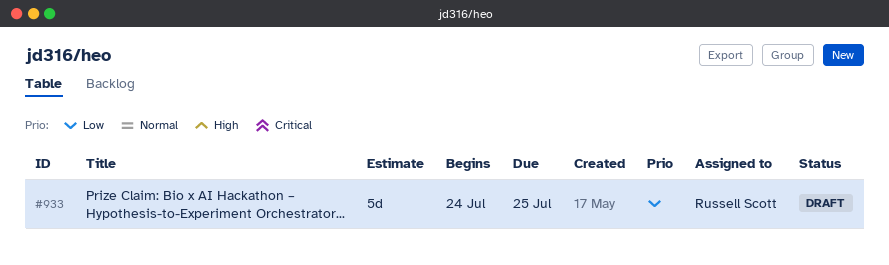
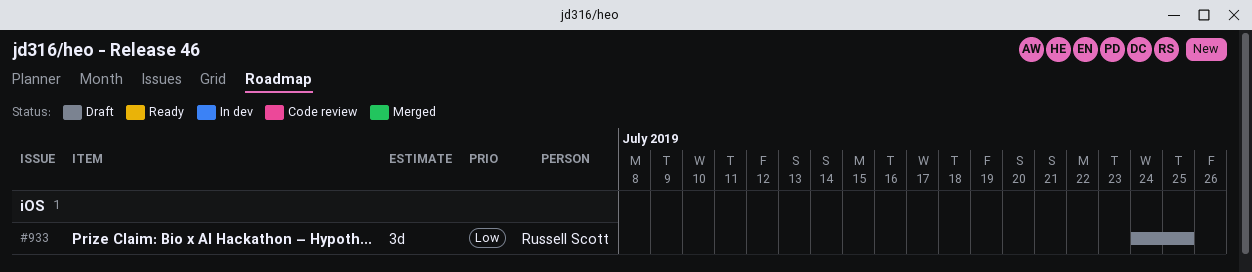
#933, estimate: 5d -> 3d

